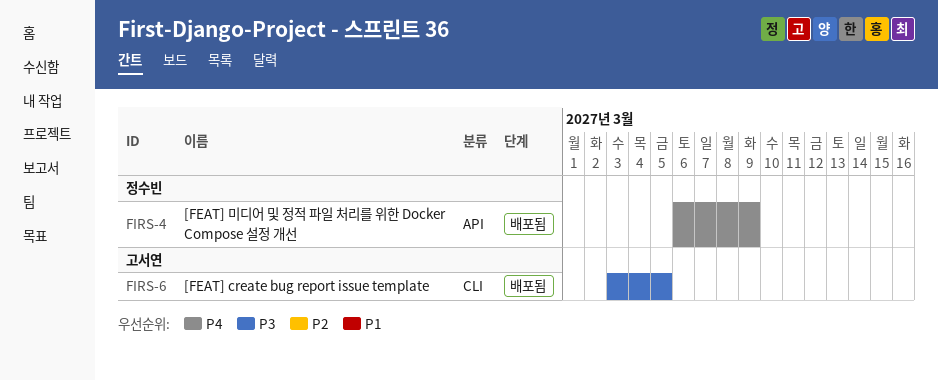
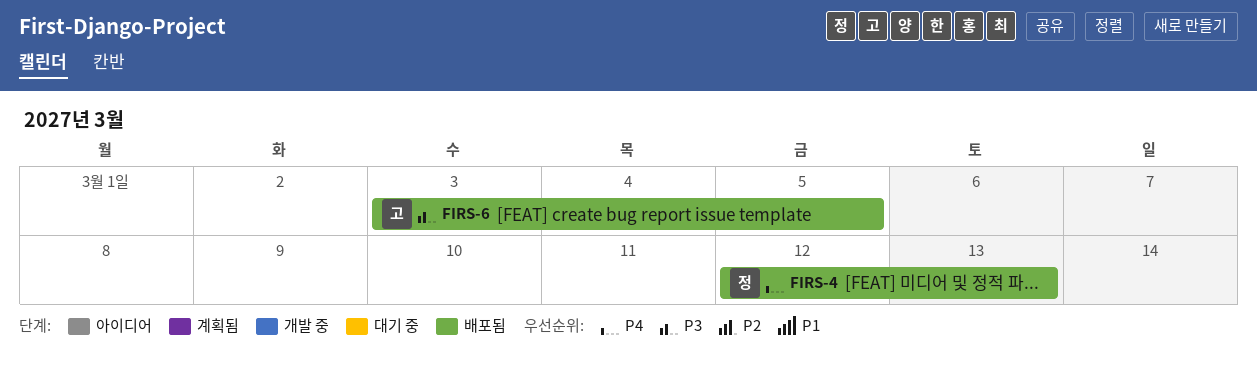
FIRS-4, start: Mar 6 -> Mar 12
FIRS-4, due: Mar 9 -> Mar 13

